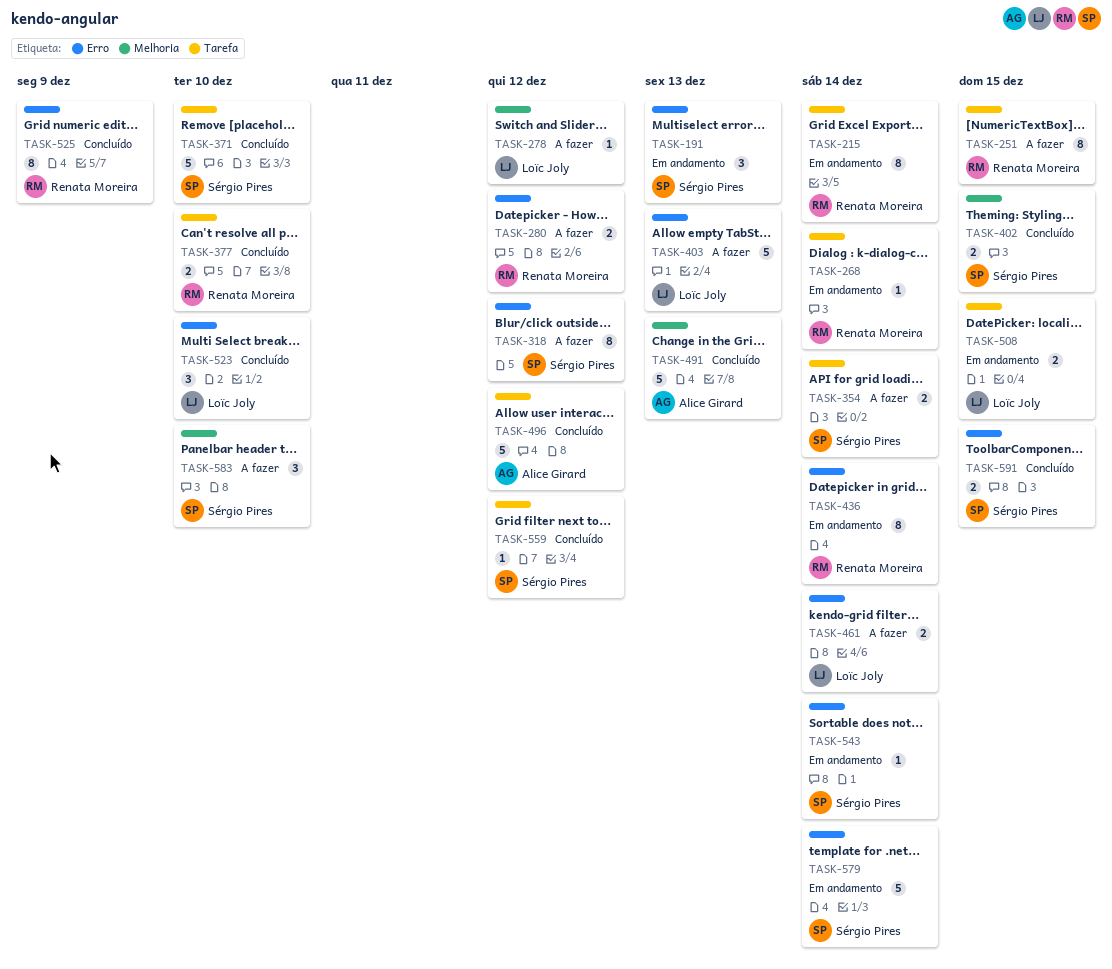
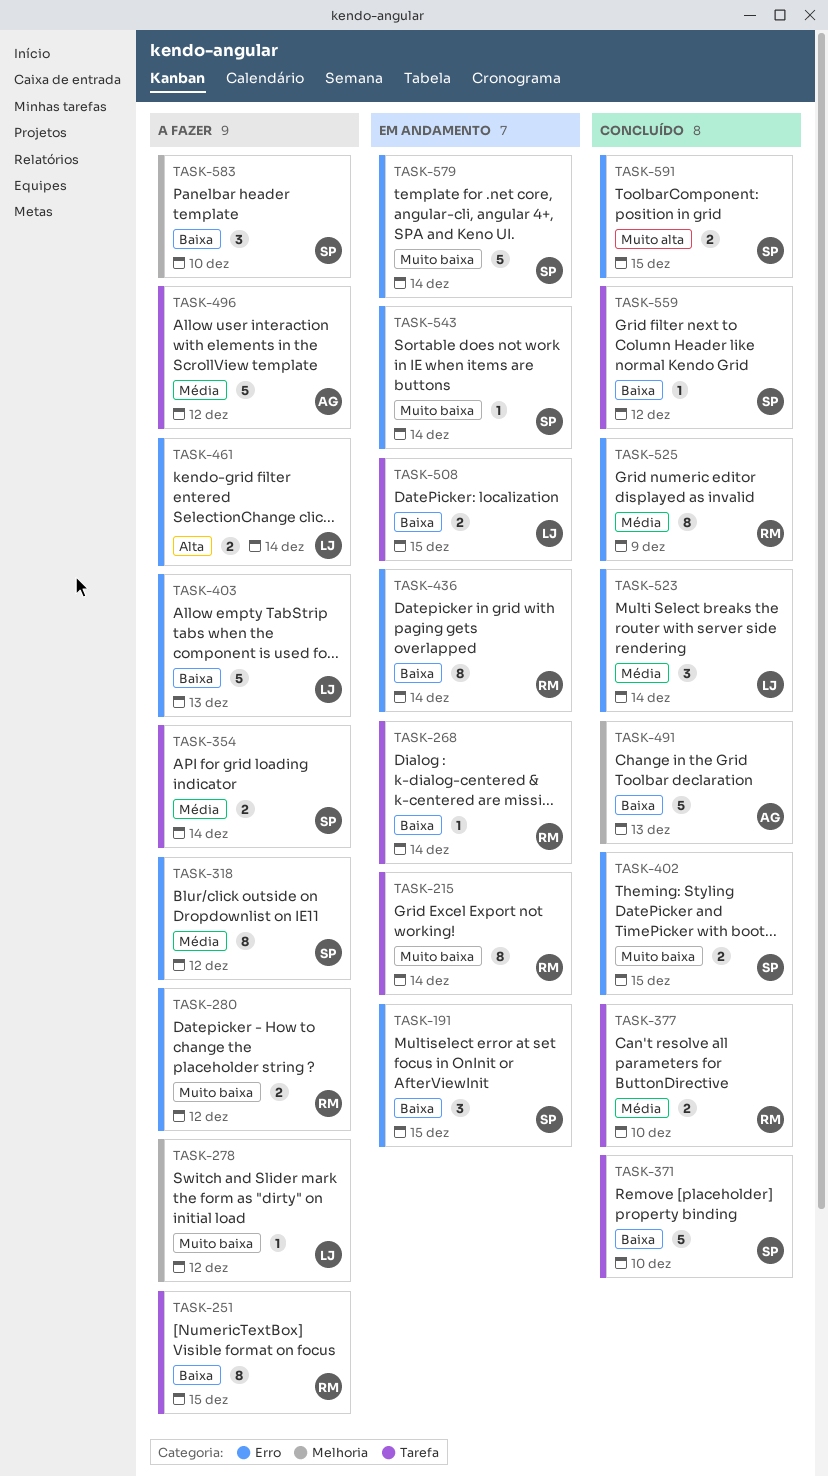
TASK-191, due: Dec 13 -> Dec 15
TASK-402, label: Melhoria -> Erro
TASK-496, status: Concluído -> A fazer
TASK-523, due: Dec 10 -> Dec 14

